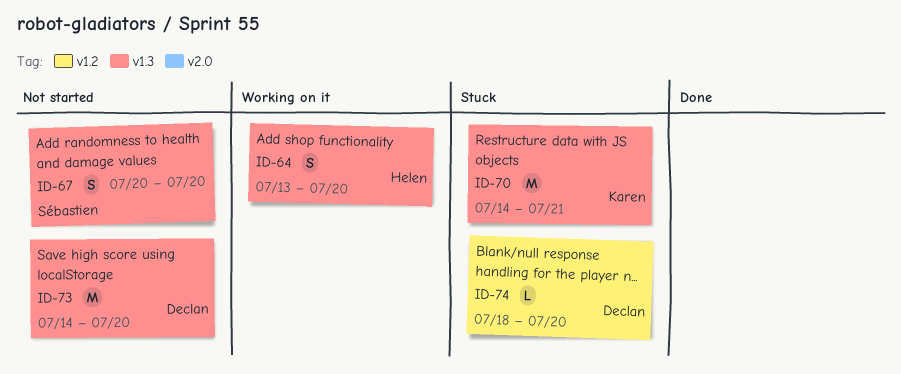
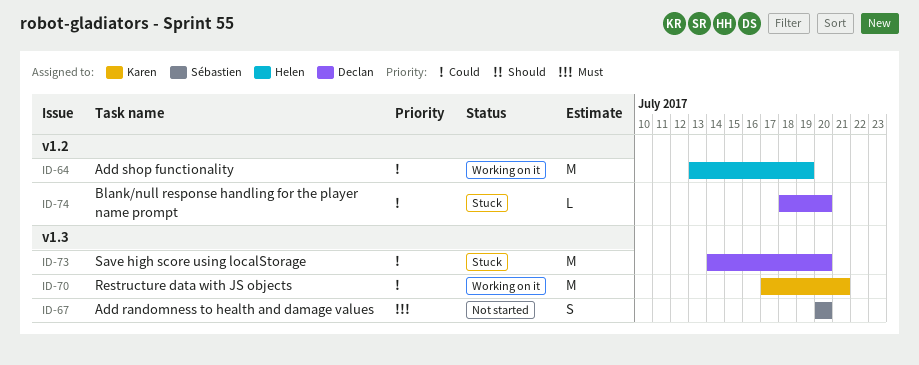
ID-64, label: v1.3 -> v1.2
ID-64, estimate: S -> M
ID-64, due: Jul 20 -> Jul 19
ID-70, status: Stuck -> Working on it
ID-70, start: Jul 14 -> Jul 17
ID-73, status: Not started -> Stuck

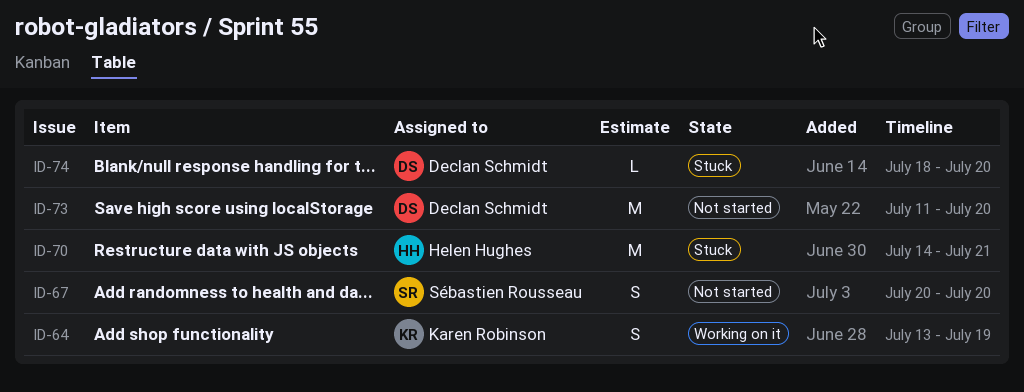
ID-64, owner: Helen Hughes -> Karen Robinson
ID-64, estimate: M -> S
ID-70, status: Working on it -> Stuck
ID-70, owner: Karen Robinson -> Helen Hughes
ID-70, start: Jul 17 -> Jul 14
ID-73, status: Stuck -> Not started
ID-73, start: Jul 14 -> Jul 11

